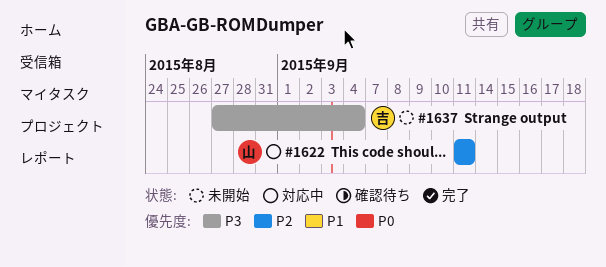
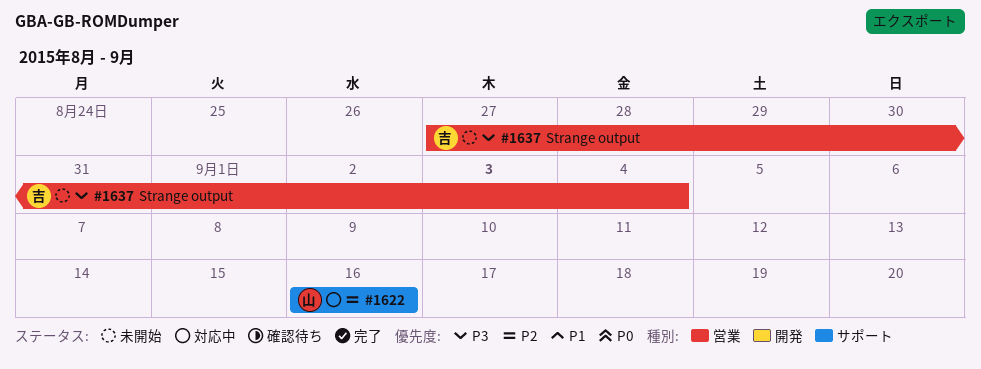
#1622, start: Sep 11 -> Sep 16
#1622, due: Sep 11 -> Sep 16

